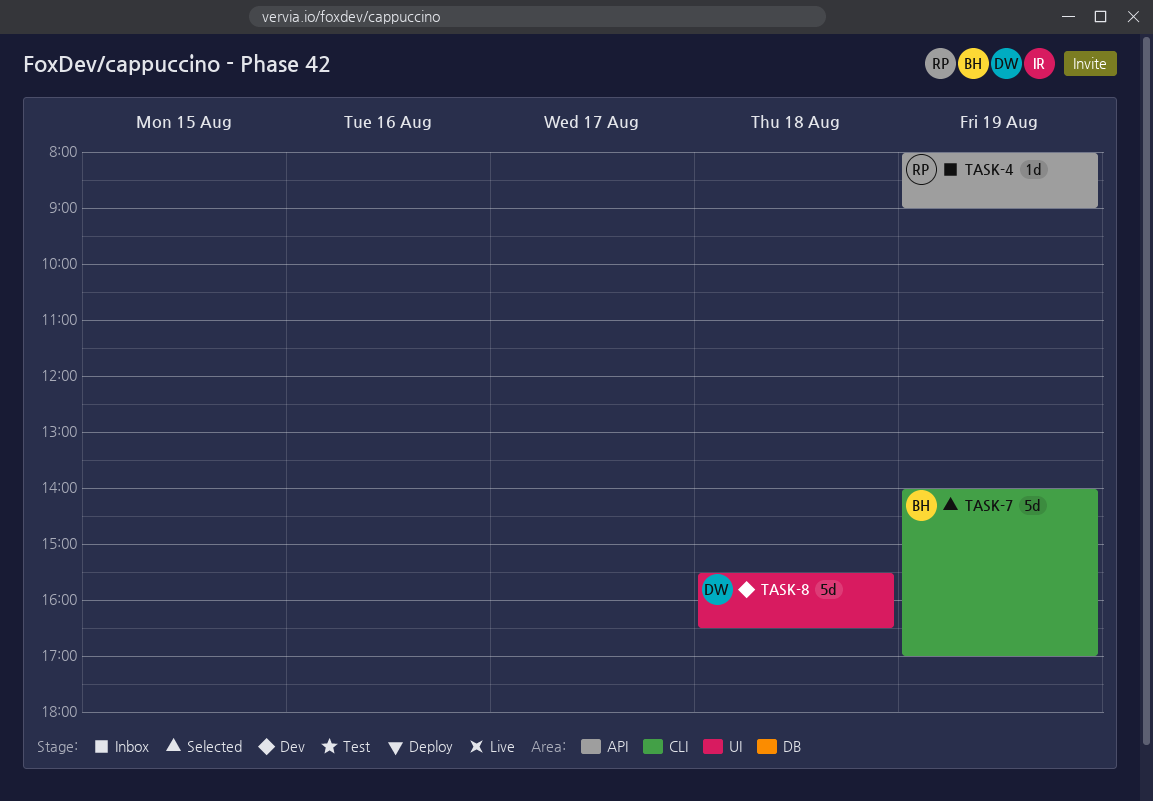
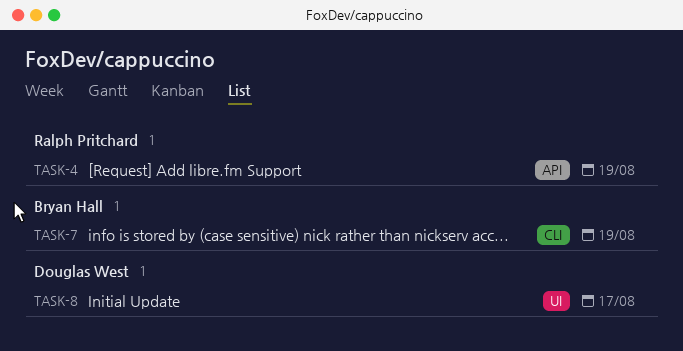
TASK-8, day: Aug 18 -> Aug 17

